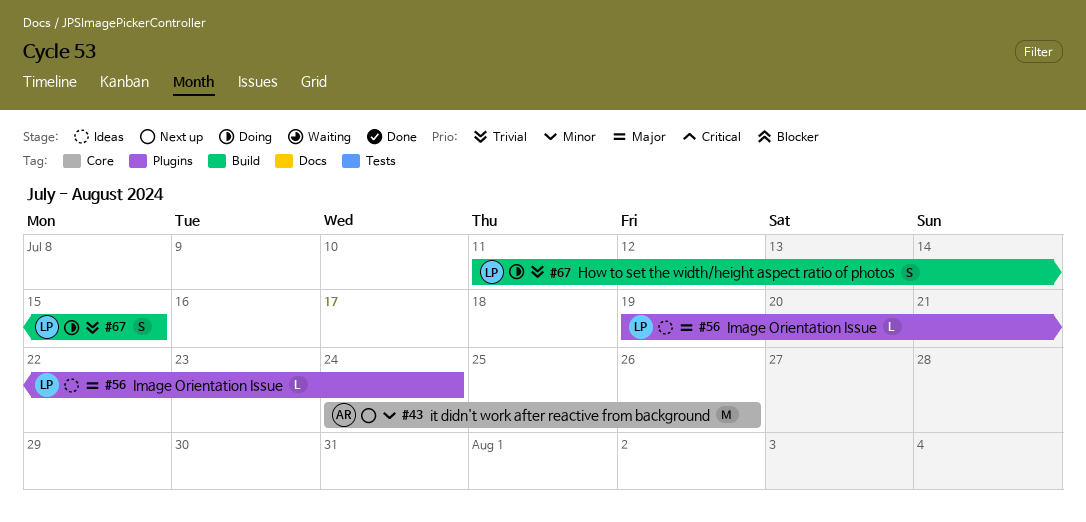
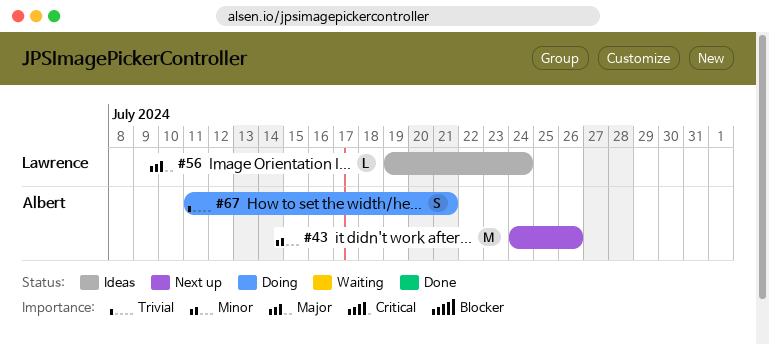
#67, owner: Lawrence -> Albert
#67, due: Jul 15 -> Jul 21

